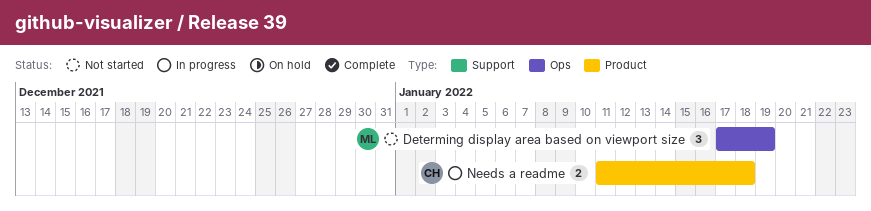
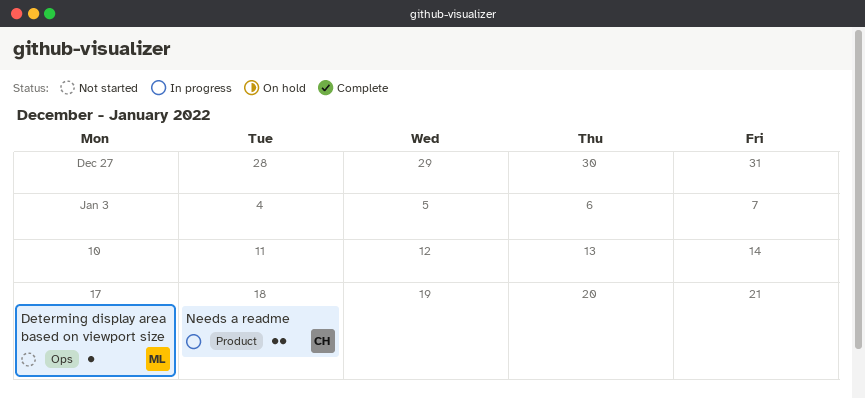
Determing display area based on viewport size, estimate: 3 -> 1
Determing display area based on viewport size, due: Jan 19 -> Jan 17

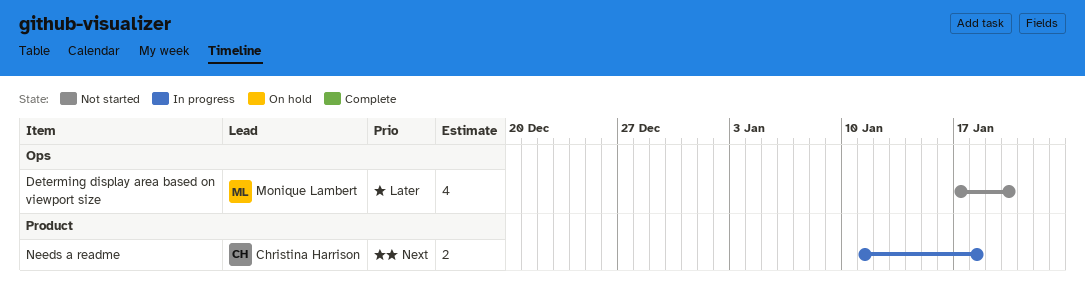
Determing display area based on viewport size, estimate: 1 -> 4
Determing display area based on viewport size, due: Jan 17 -> Jan 20

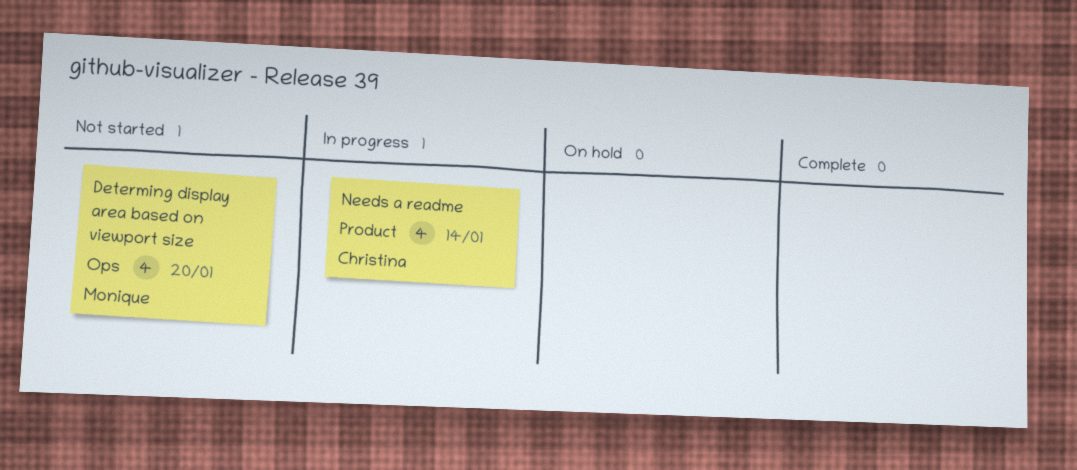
Needs a readme, estimate: 2 -> 4
Needs a readme, due: Jan 18 -> Jan 14

